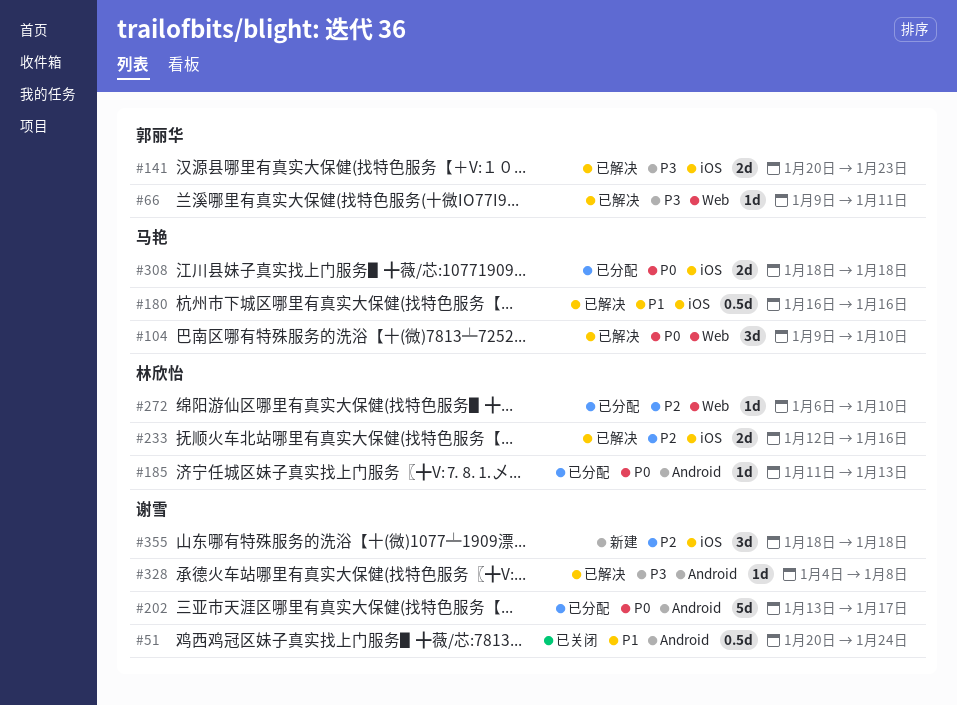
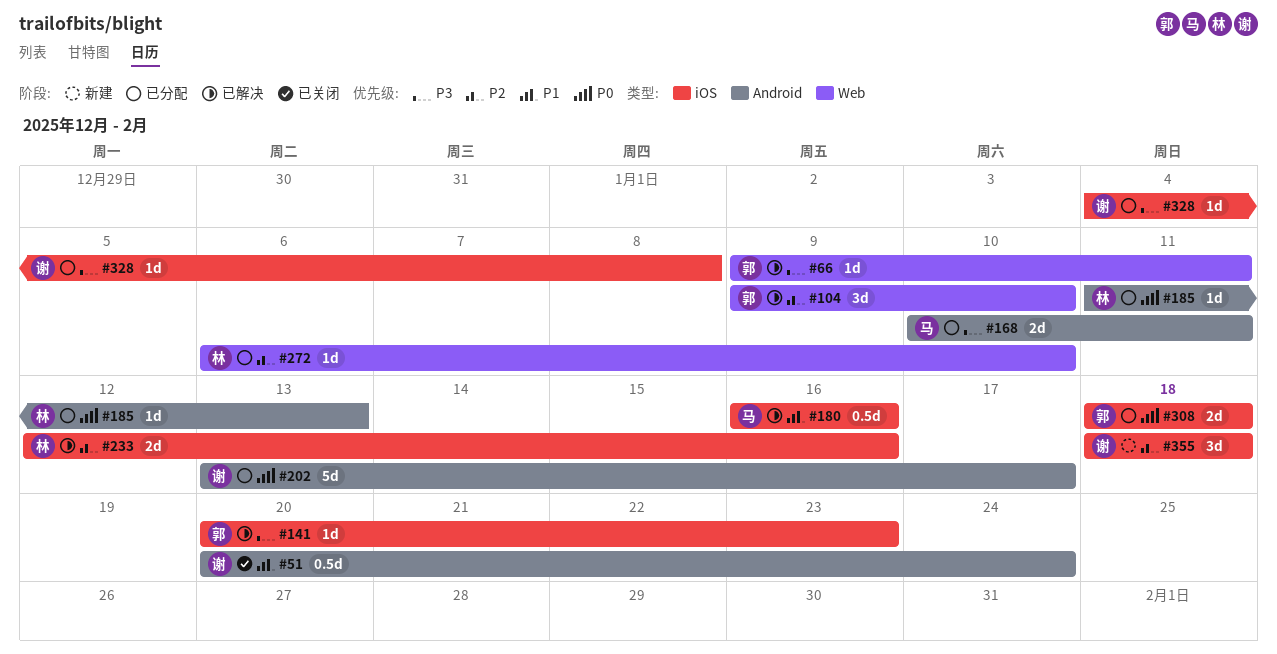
#104, owner: 马艳 -> 郭丽华
#104, priority: P0 -> P2
#141, estimate: 2d -> 1d
#168: none -> present
#308, owner: 马艳 -> 郭丽华
#328, status: 已解决 -> 已分配
#328, label: Android -> iOS

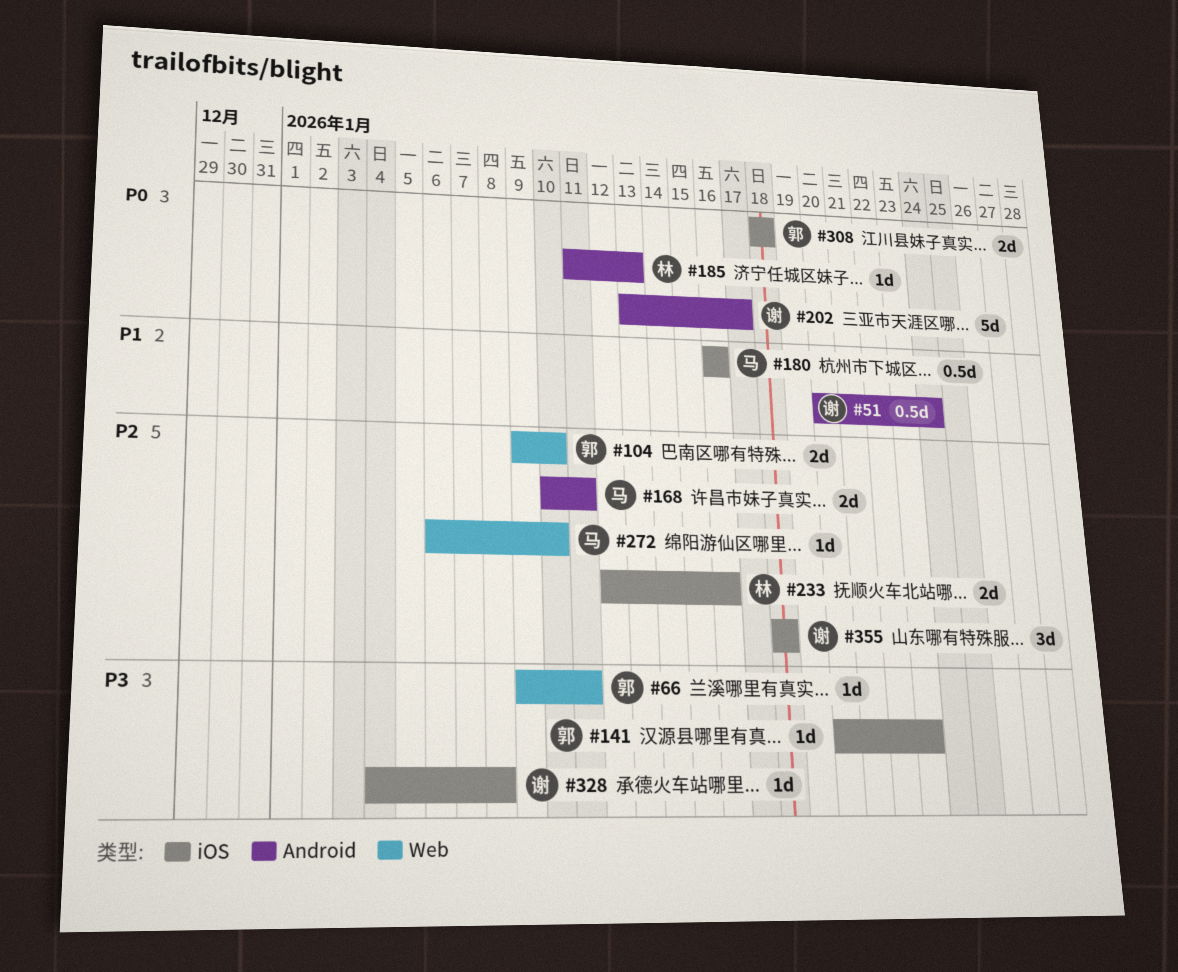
#104, estimate: 3d -> 2d
#168, priority: P3 -> P2
#272, owner: 林 -> 马

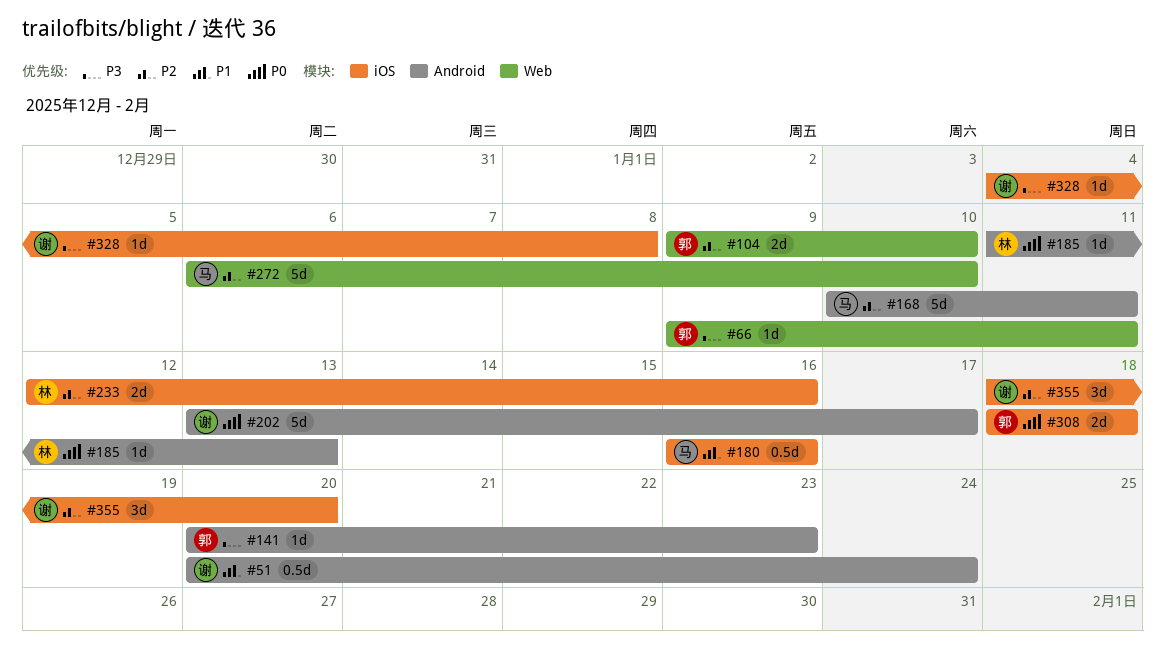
#141, label: iOS -> Android
#168, estimate: 2d -> 5d
#272, estimate: 1d -> 5d
#355, due: Jan 18 -> Jan 20

